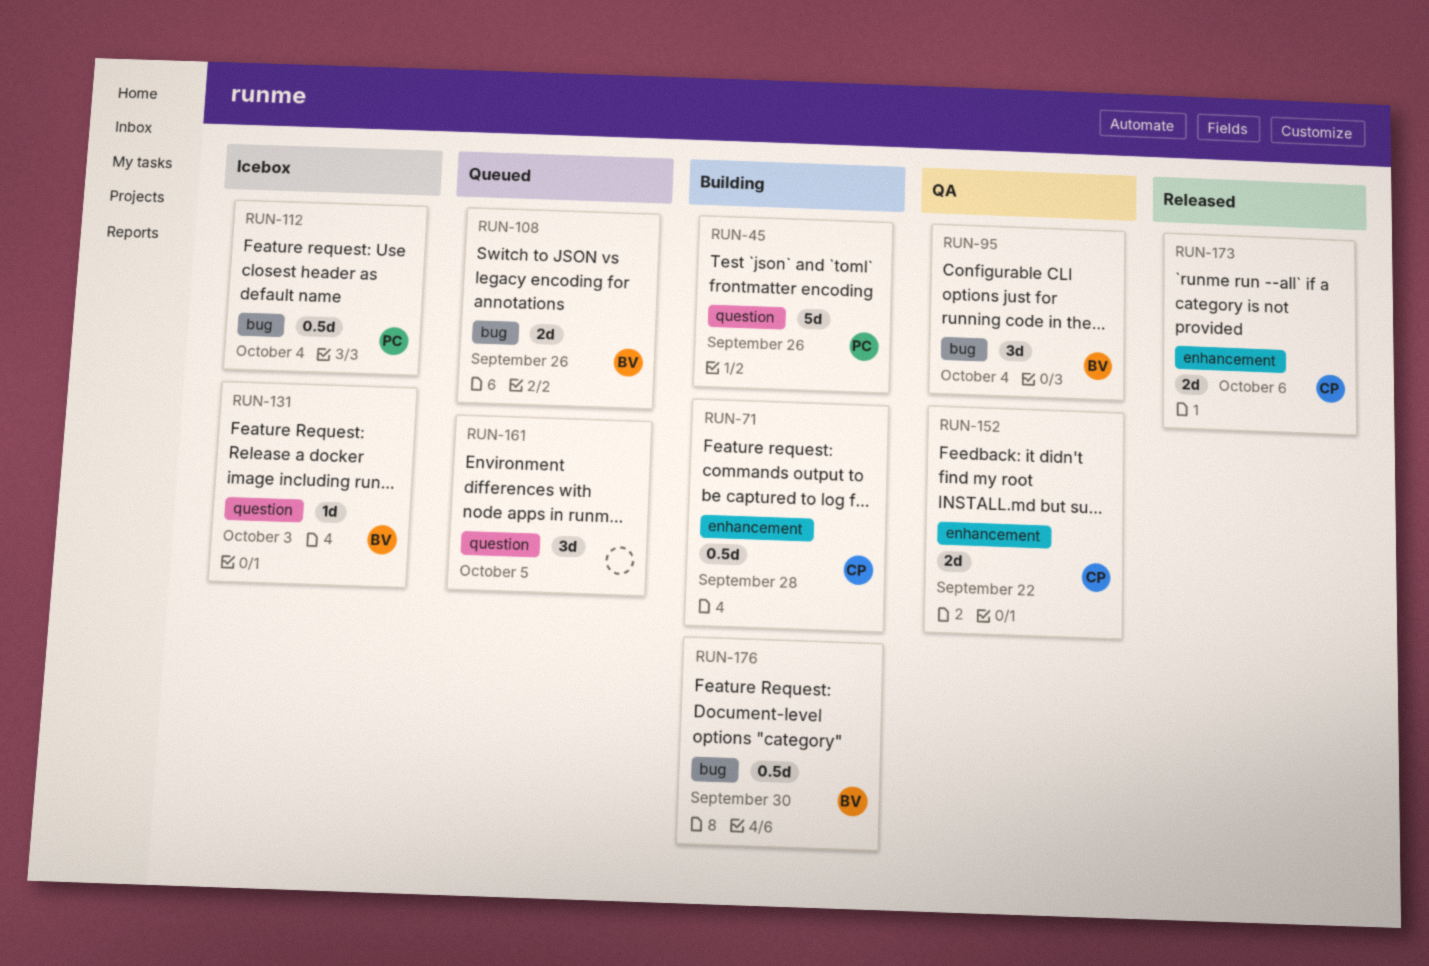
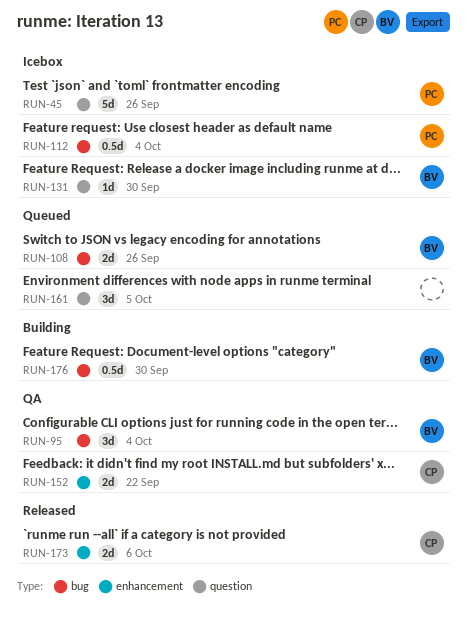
RUN-45, status: Building -> Icebox
RUN-71: present -> none
RUN-131, due: Oct 3 -> Sep 30

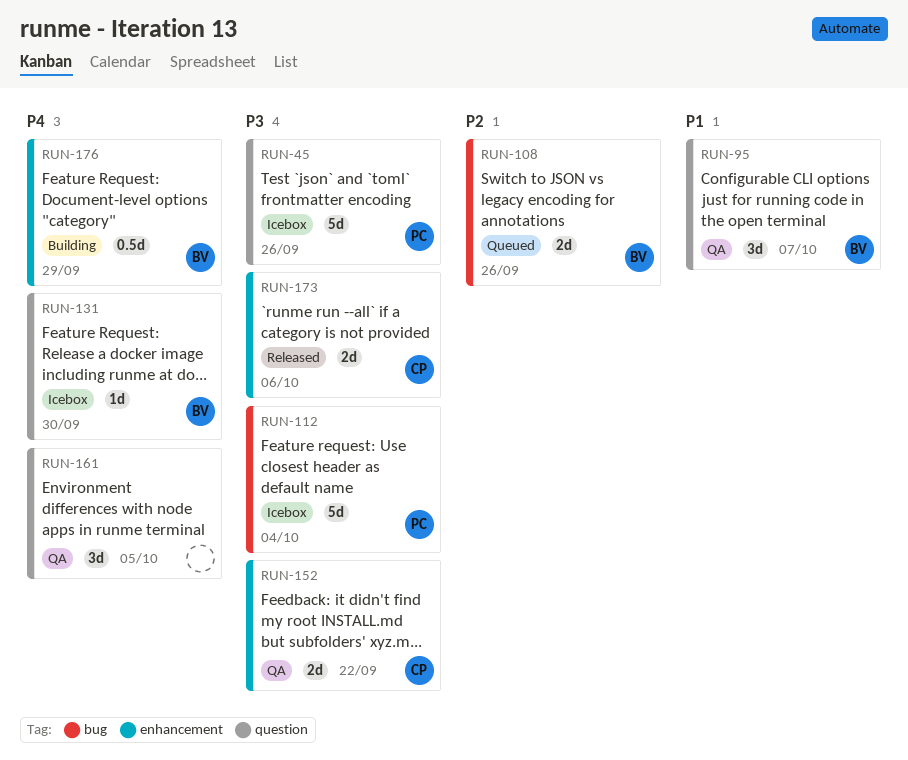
RUN-95, label: bug -> question
RUN-95, due: Oct 4 -> Oct 7
RUN-112, estimate: 0.5d -> 5d
RUN-161, status: Queued -> QA
RUN-176, label: bug -> enhancement
RUN-176, due: Sep 30 -> Sep 29

